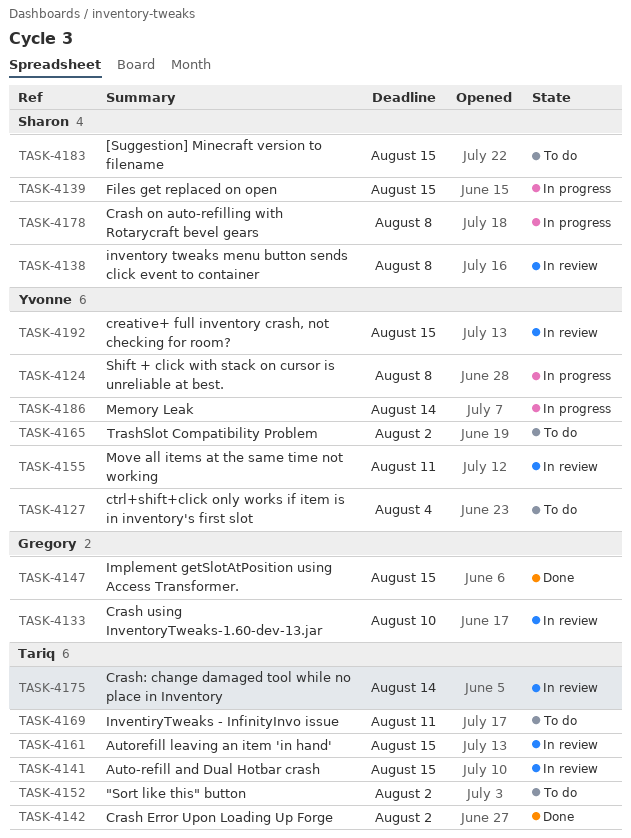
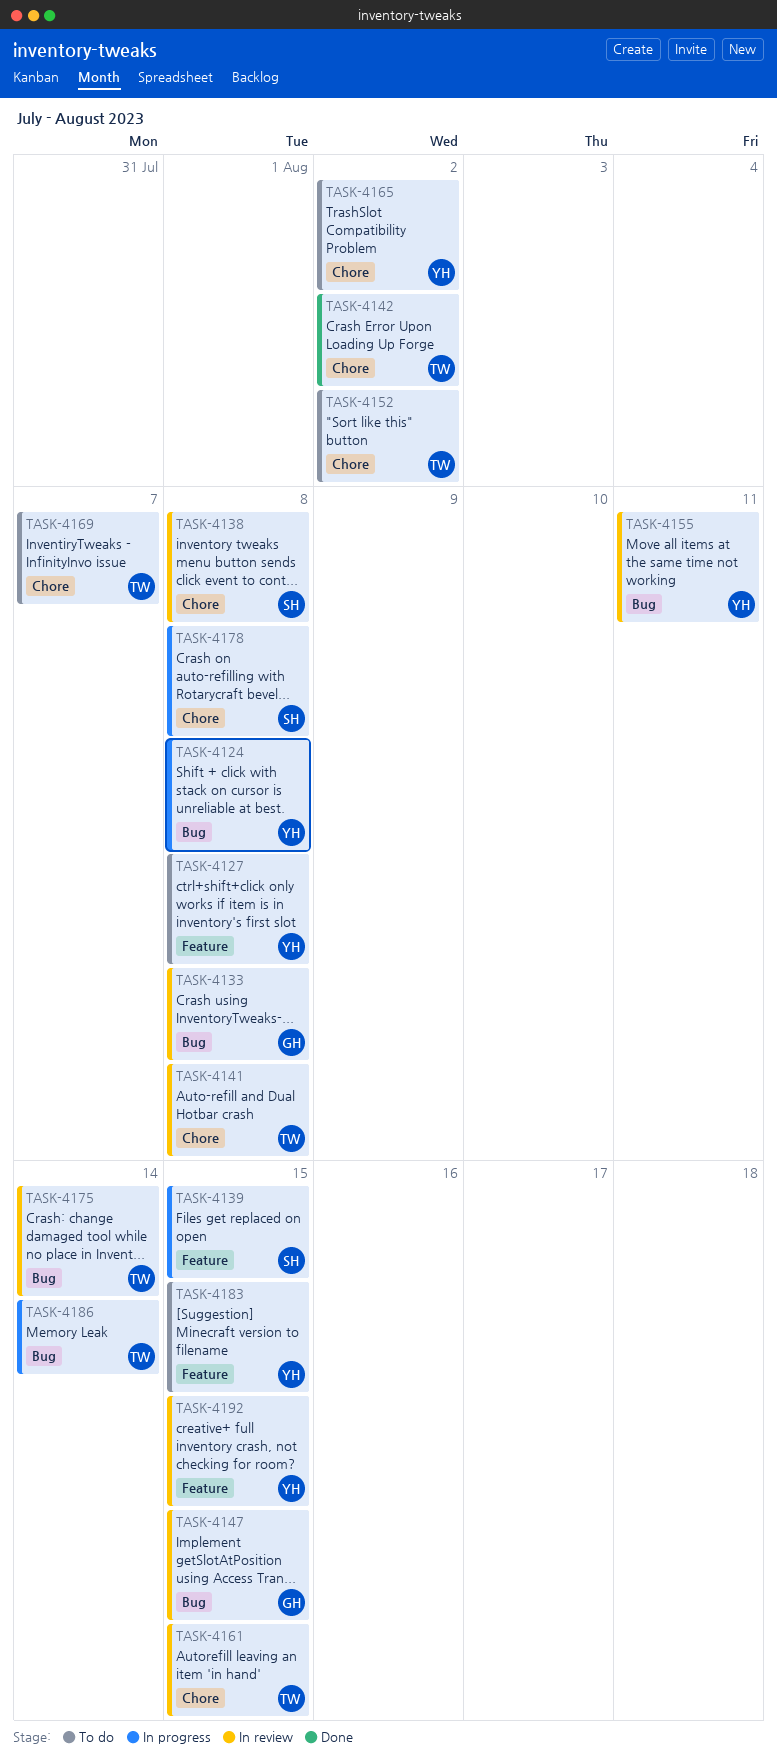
TASK-4127, due: Aug 4 -> Aug 8
TASK-4133, due: Aug 10 -> Aug 8
TASK-4141, due: Aug 15 -> Aug 8
TASK-4147, status: Done -> In review
TASK-4169, due: Aug 11 -> Aug 7
TASK-4183, owner: Sharon -> Yvonne
TASK-4186, owner: Yvonne -> Tariq

